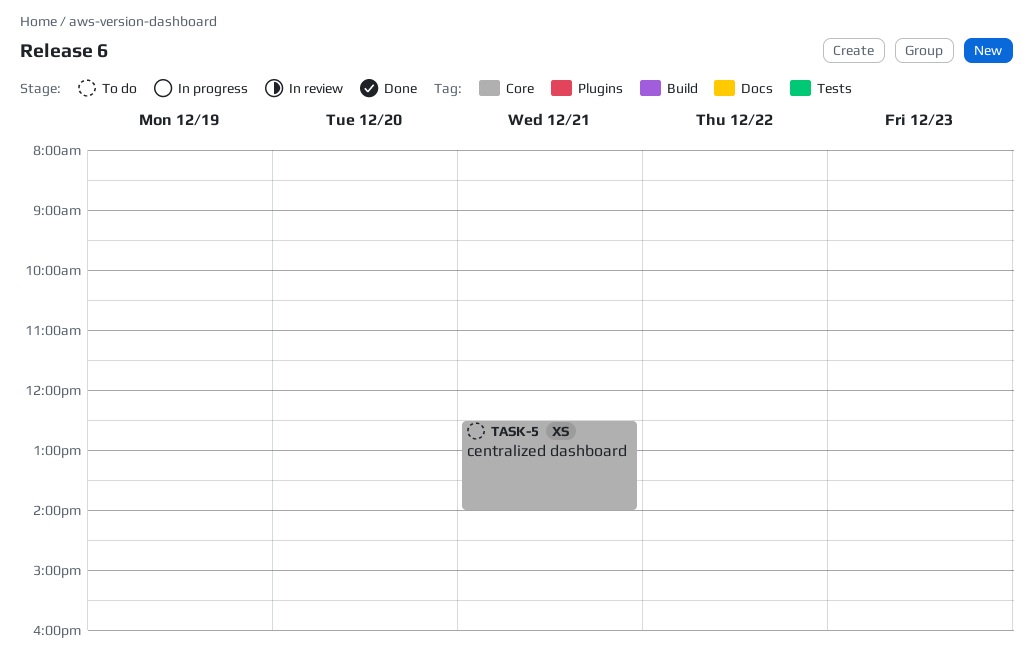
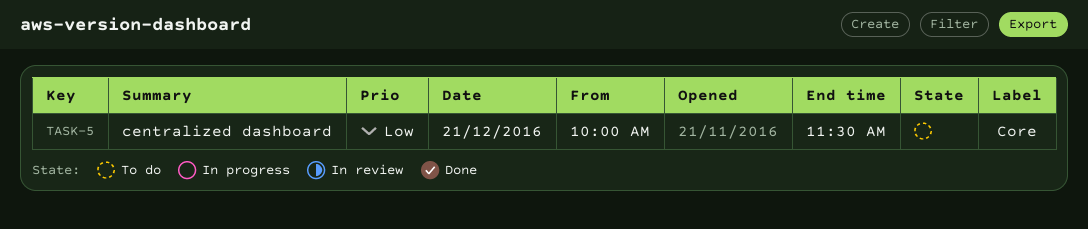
TASK-5, begins: 12:30 -> 10:00
TASK-5, ends: 14:00 -> 11:30

